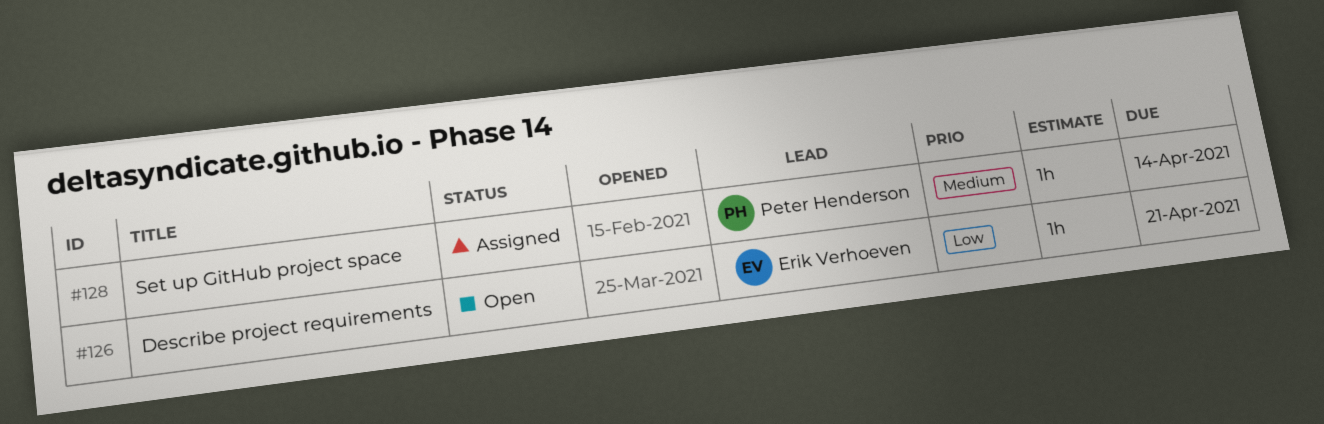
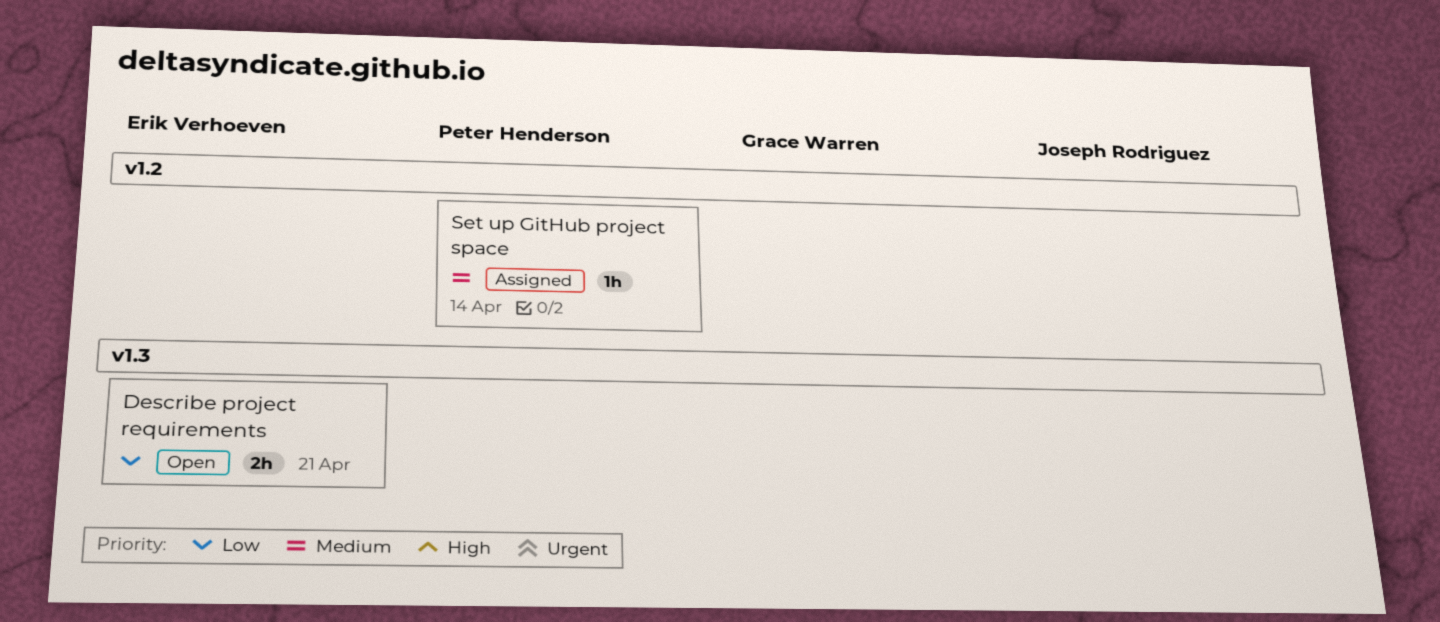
Describe project requirements, estimate: 1h -> 2h

